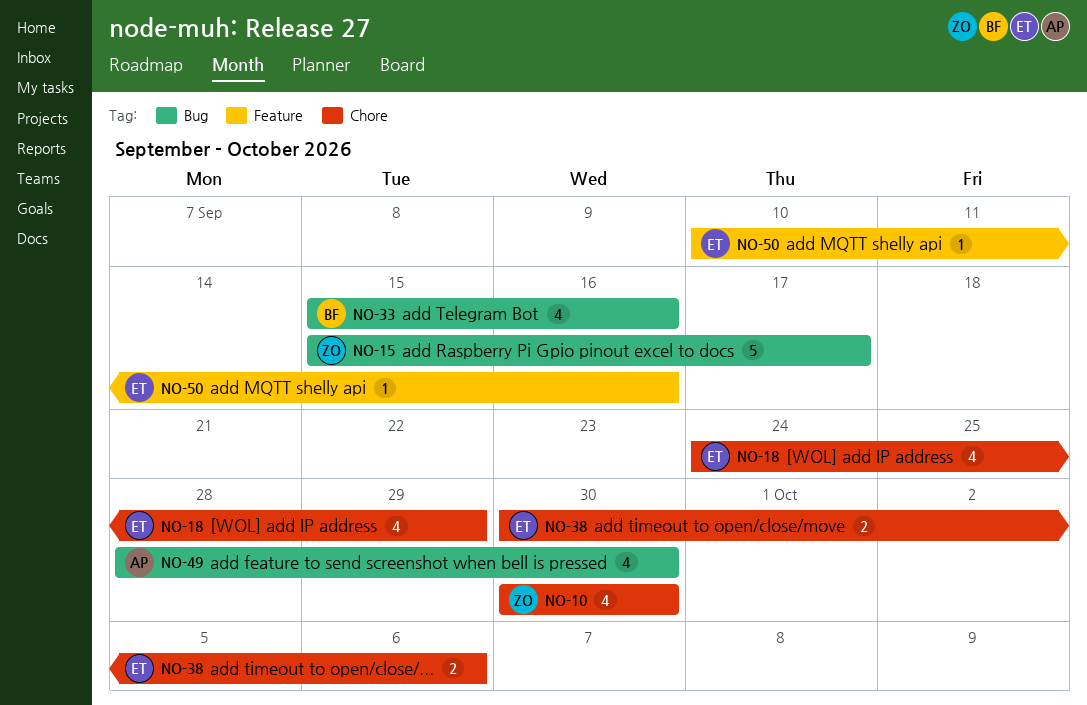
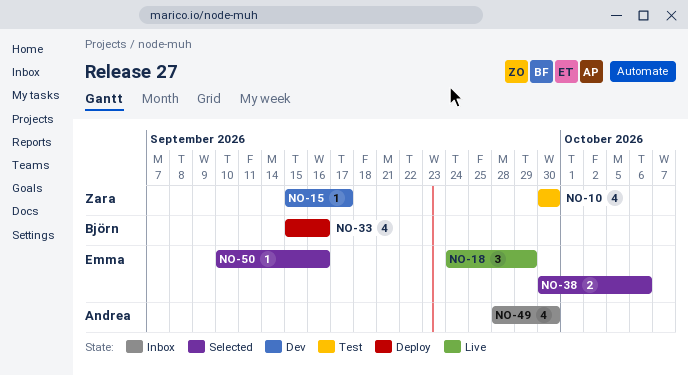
NO-15, estimate: 5 -> 1
NO-18, estimate: 4 -> 3

